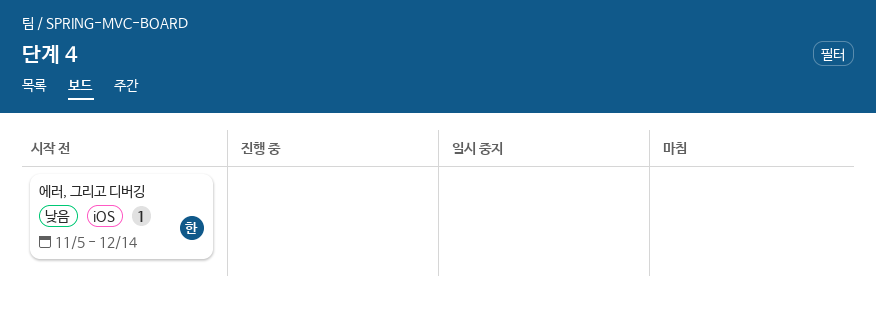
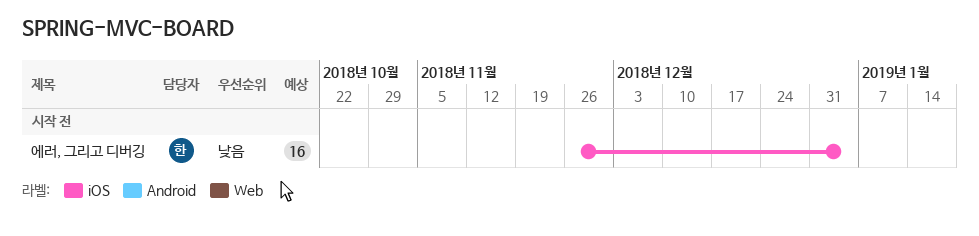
에러, 그리고 디버깅, estimate: 1 -> 16
에러, 그리고 디버깅, start: Nov 5 -> Nov 26
에러, 그리고 디버깅, due: Dec 14 -> Jan 4

